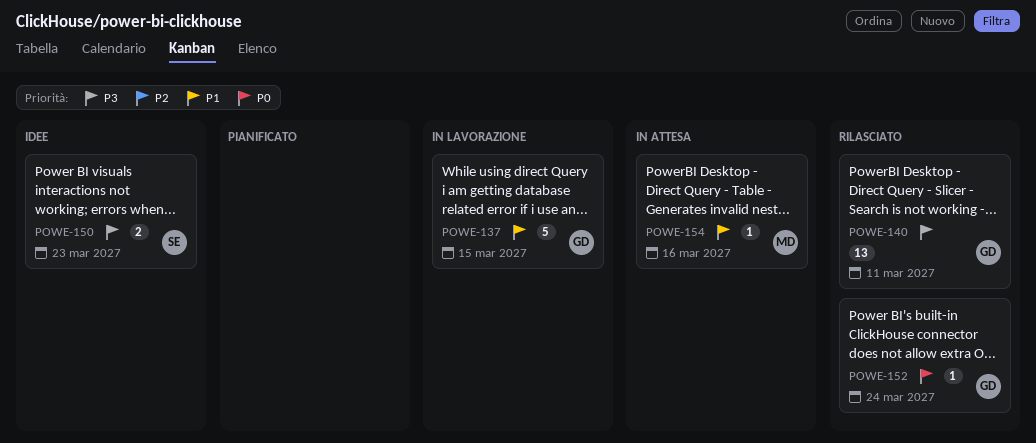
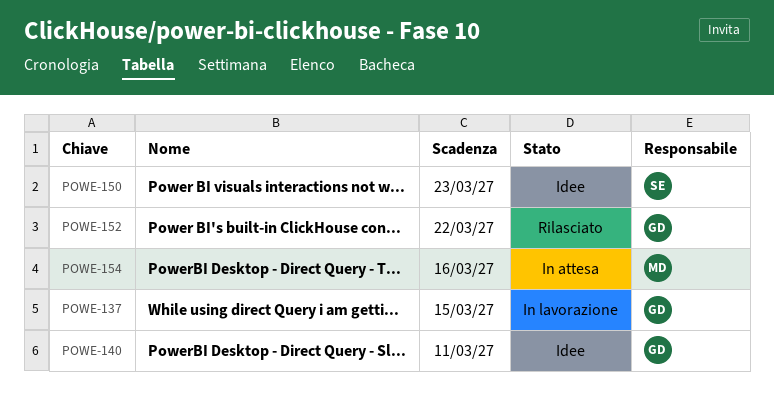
POWE-140, status: Rilasciato -> Idee
POWE-152, due: Mar 24 -> Mar 22

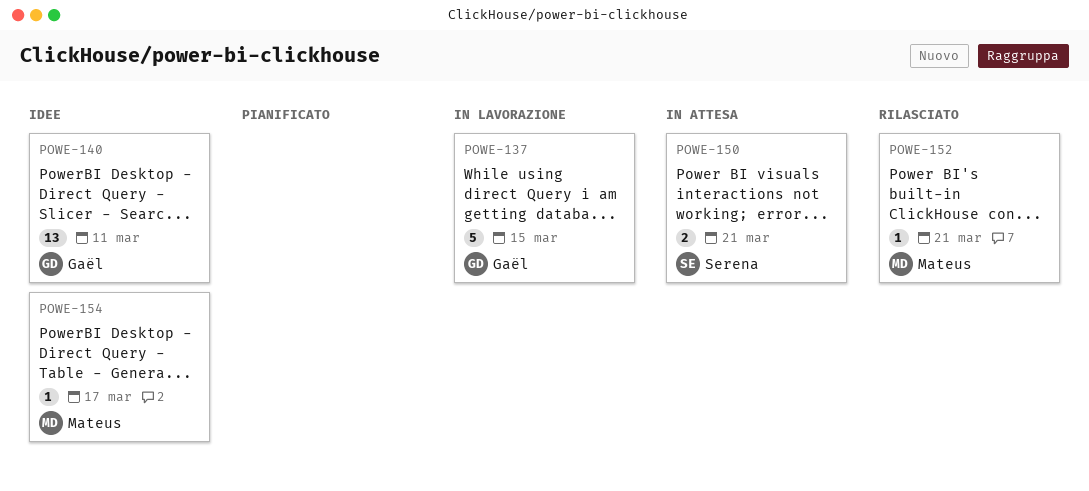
POWE-150, status: Idee -> In attesa
POWE-150, due: Mar 23 -> Mar 21
POWE-152, owner: Gaël -> Mateus
POWE-152, due: Mar 22 -> Mar 21
POWE-154, status: In attesa -> Idee
POWE-154, due: Mar 16 -> Mar 17

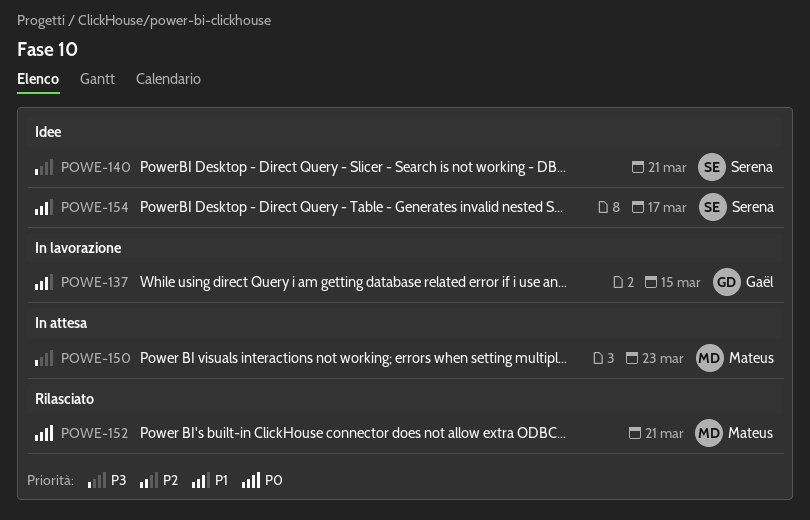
POWE-140, owner: Gaël -> Serena
POWE-140, due: Mar 11 -> Mar 21
POWE-150, owner: Serena -> Mateus
POWE-150, due: Mar 21 -> Mar 23
POWE-154, owner: Mateus -> Serena

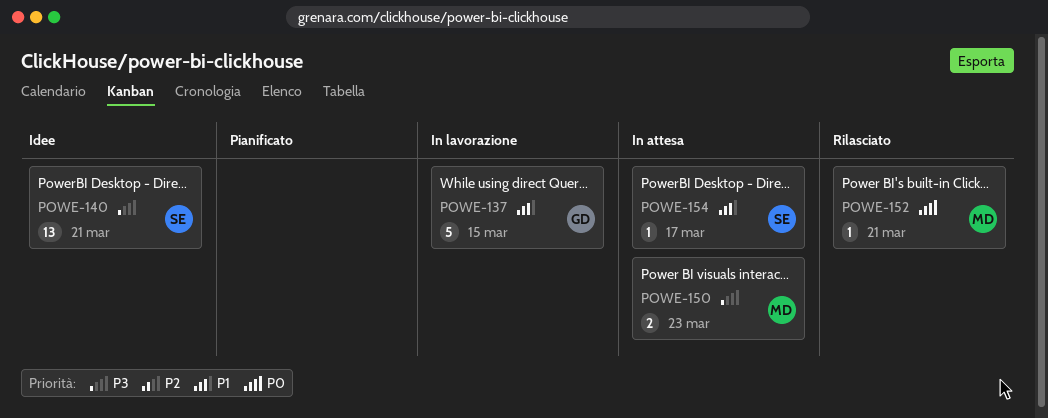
POWE-154, status: Idee -> In attesa

